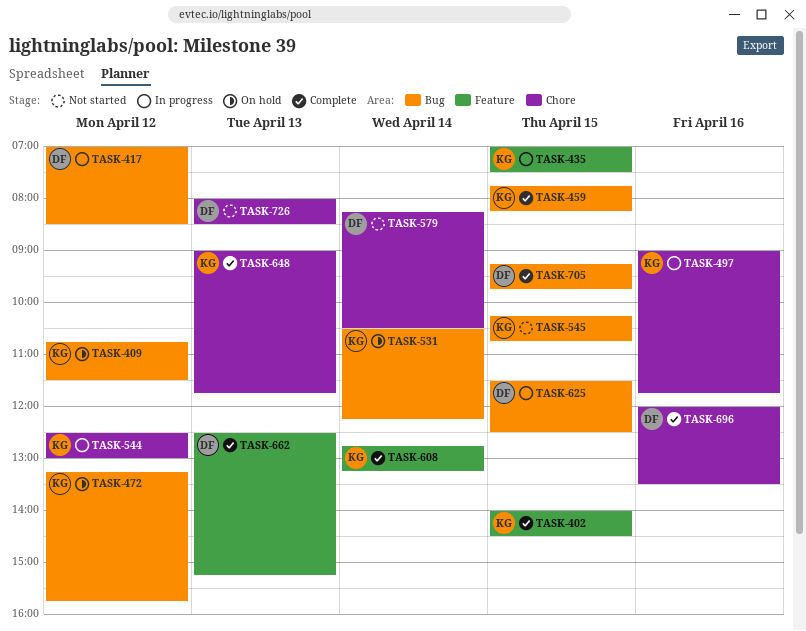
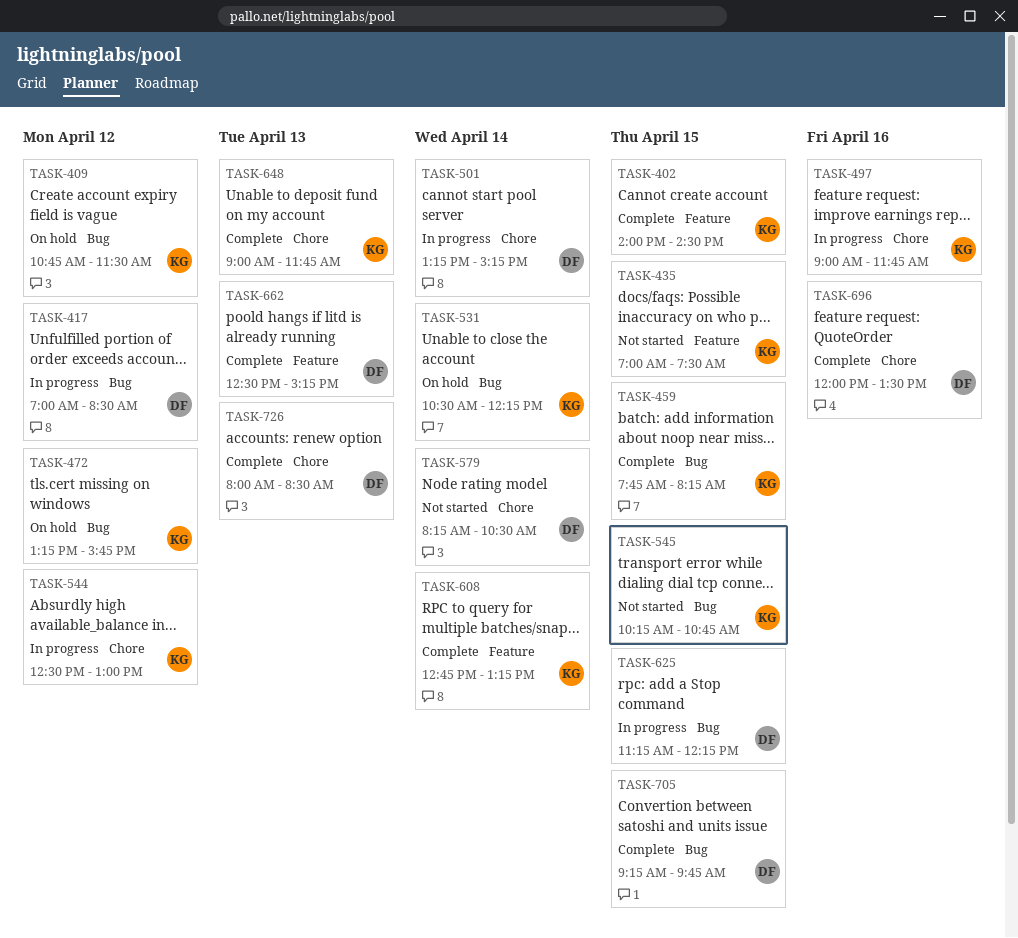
TASK-435, status: In progress -> Not started
TASK-501: none -> present
TASK-625, begins: 11:30 -> 11:15
TASK-625, ends: 12:30 -> 12:15
TASK-726, status: Not started -> Complete

